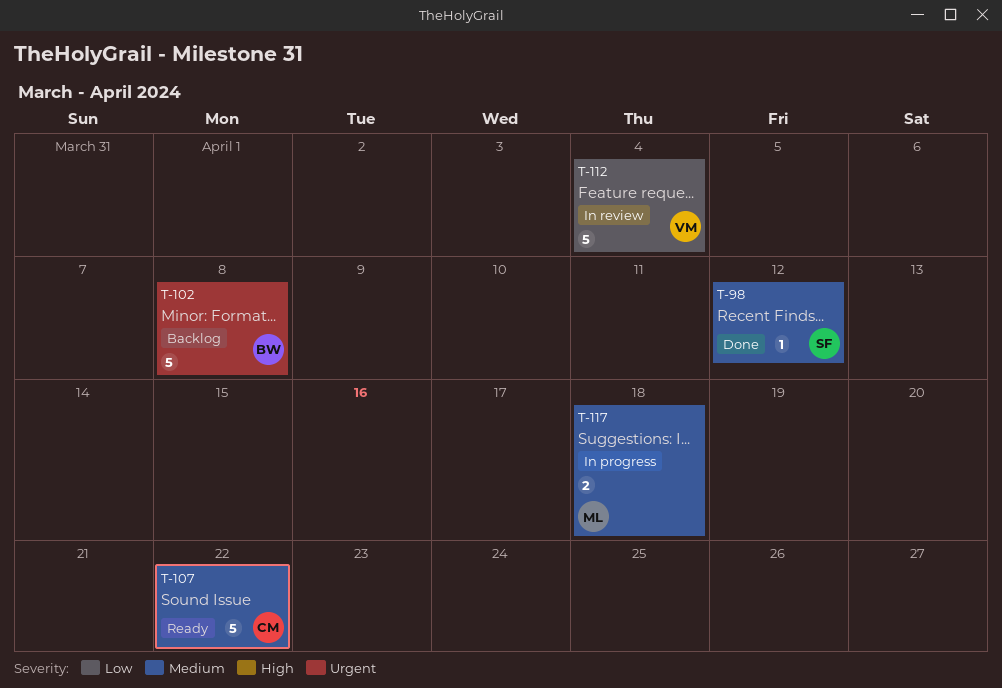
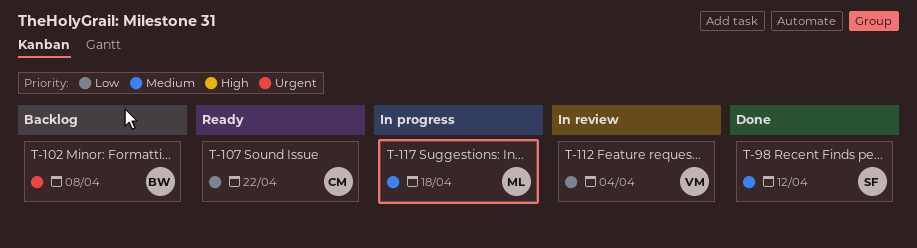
T-107, priority: Medium -> Low

